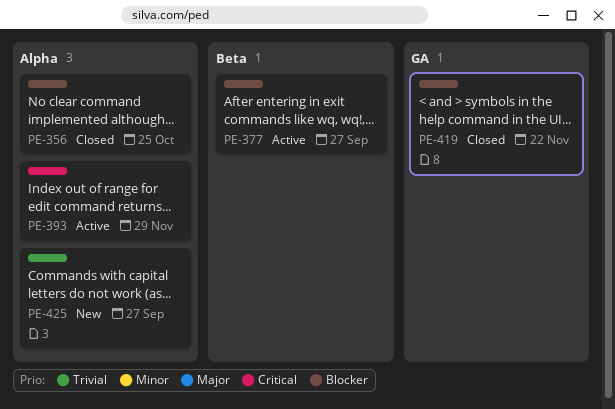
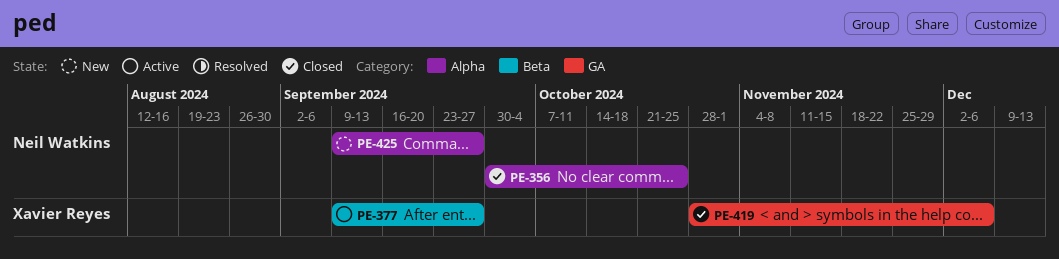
PE-393: present -> none
PE-419, due: Nov 22 -> Dec 6

